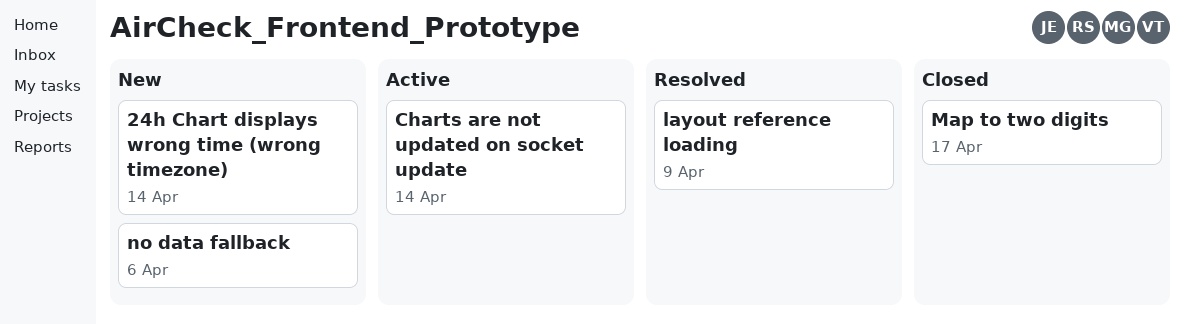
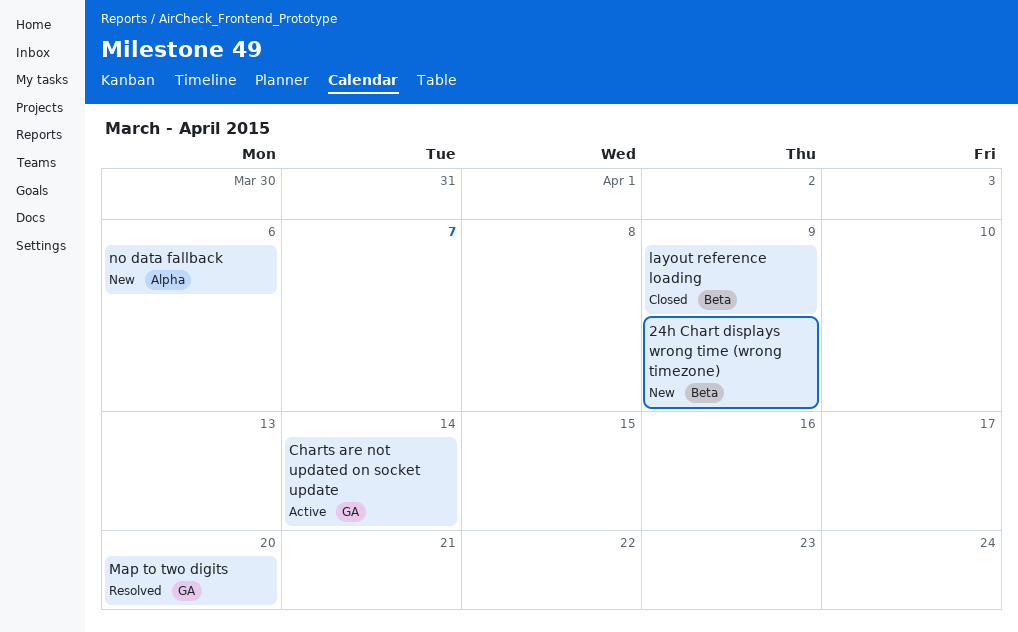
24h Chart displays wrong time (wrong timezone), due: Apr 14 -> Apr 9
layout reference loading, status: Resolved -> Closed
Map to two digits, status: Closed -> Resolved
Map to two digits, due: Apr 17 -> Apr 20

